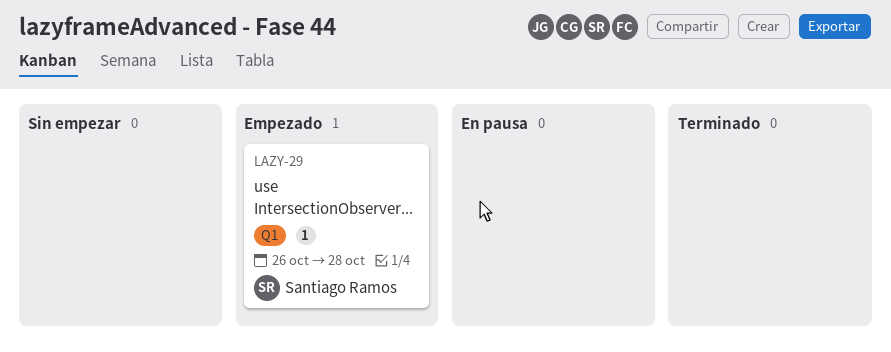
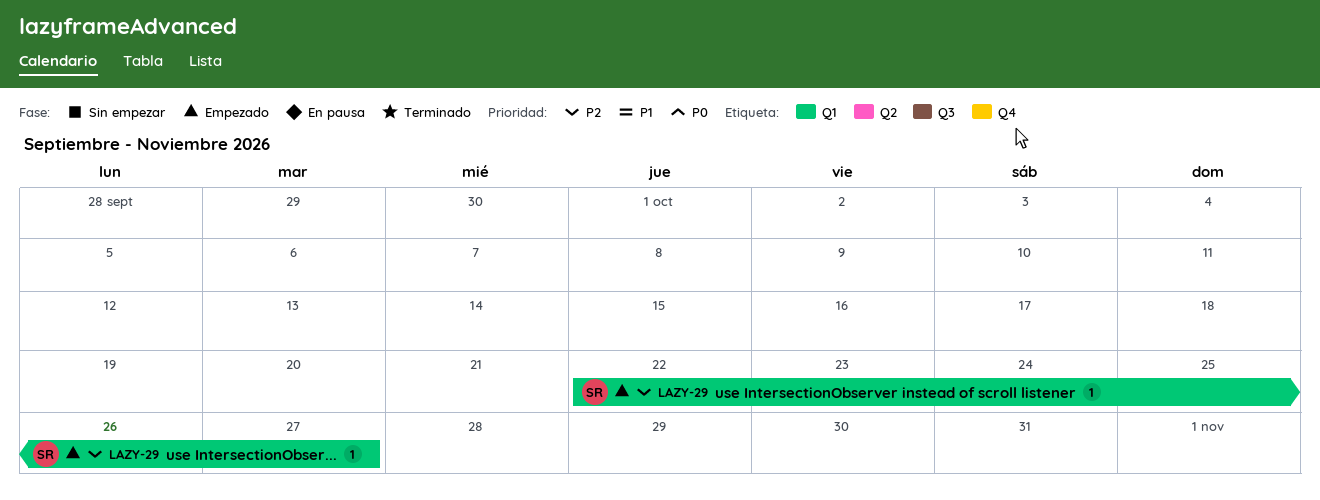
LAZY-29, start: Oct 26 -> Oct 22
LAZY-29, due: Oct 28 -> Oct 27

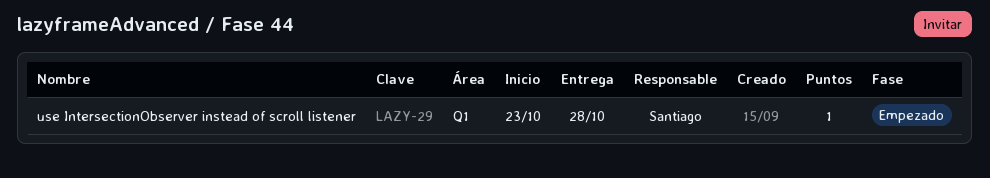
LAZY-29, start: Oct 22 -> Oct 23
LAZY-29, due: Oct 27 -> Oct 28

